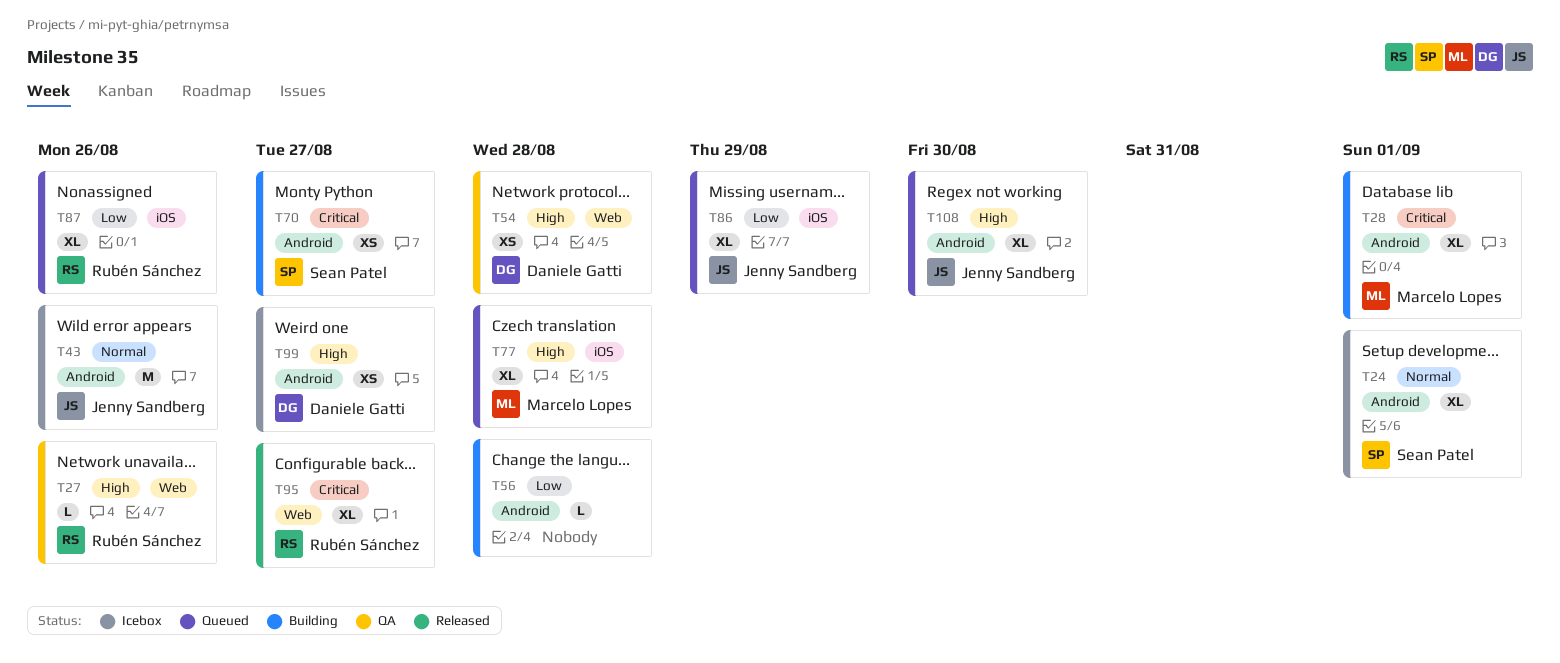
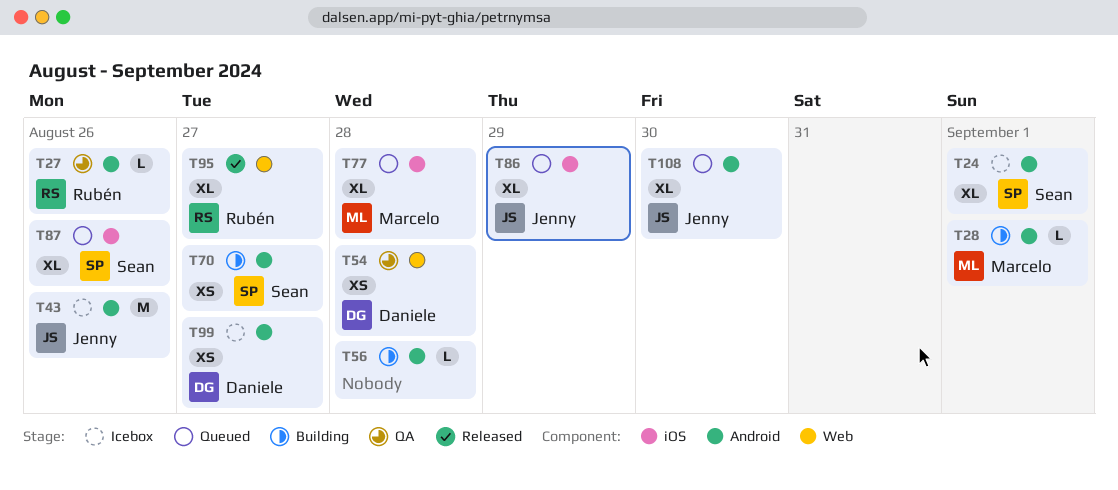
T27, label: Web -> Android
T28, estimate: XL -> L
T87, owner: Rubén Sánchez -> Sean Patel

